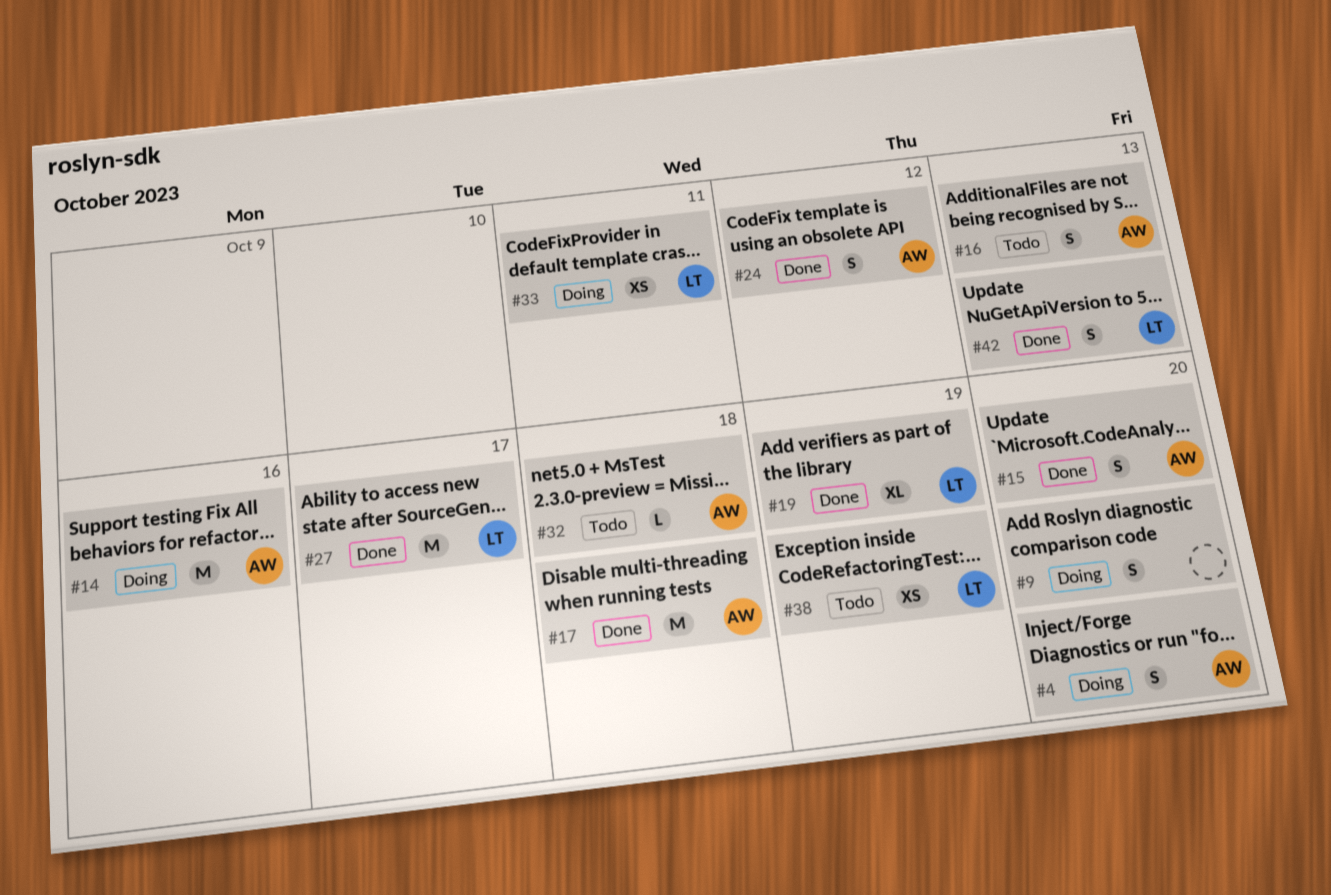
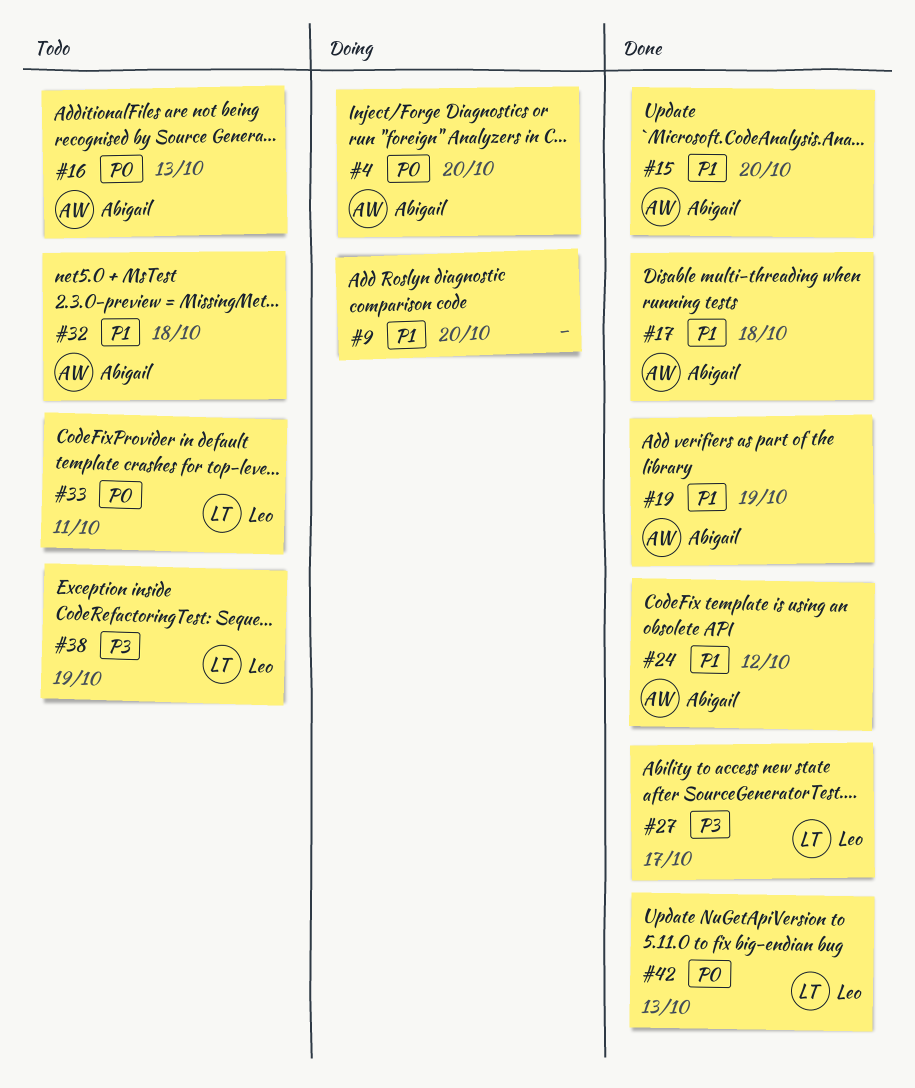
#14: present -> none
#19, owner: Leo -> Abigail
#33, status: Doing -> Todo

